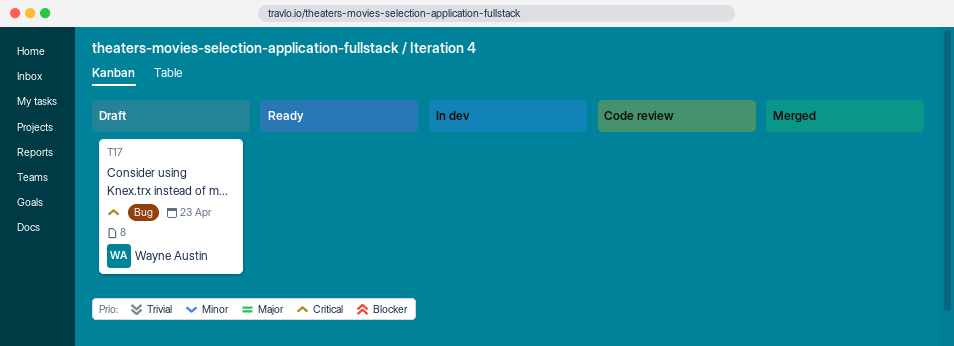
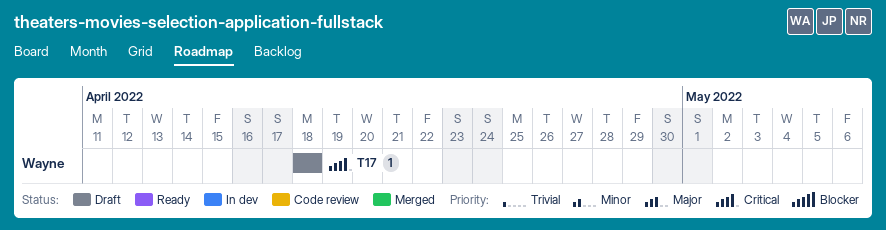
T17, due: Apr 23 -> Apr 18

